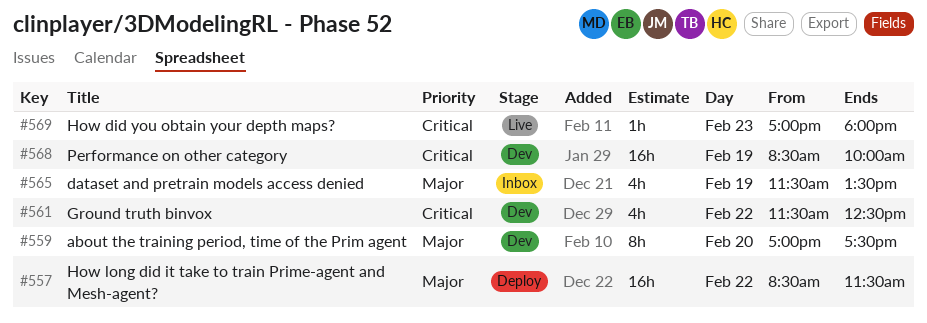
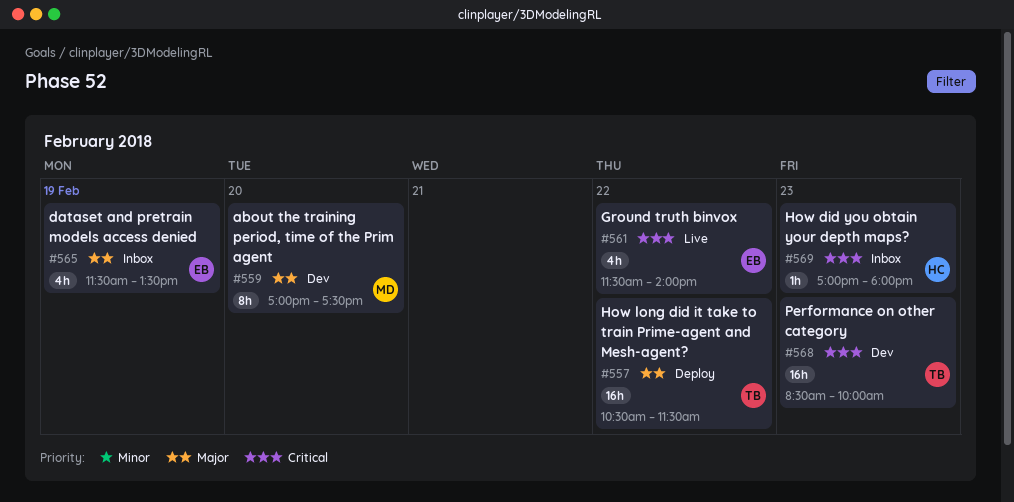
#557, begins: 08:30 -> 10:30
#561, status: Dev -> Live
#561, ends: 12:30 -> 14:00
#568, day: Feb 19 -> Feb 23
#569, status: Live -> Inbox

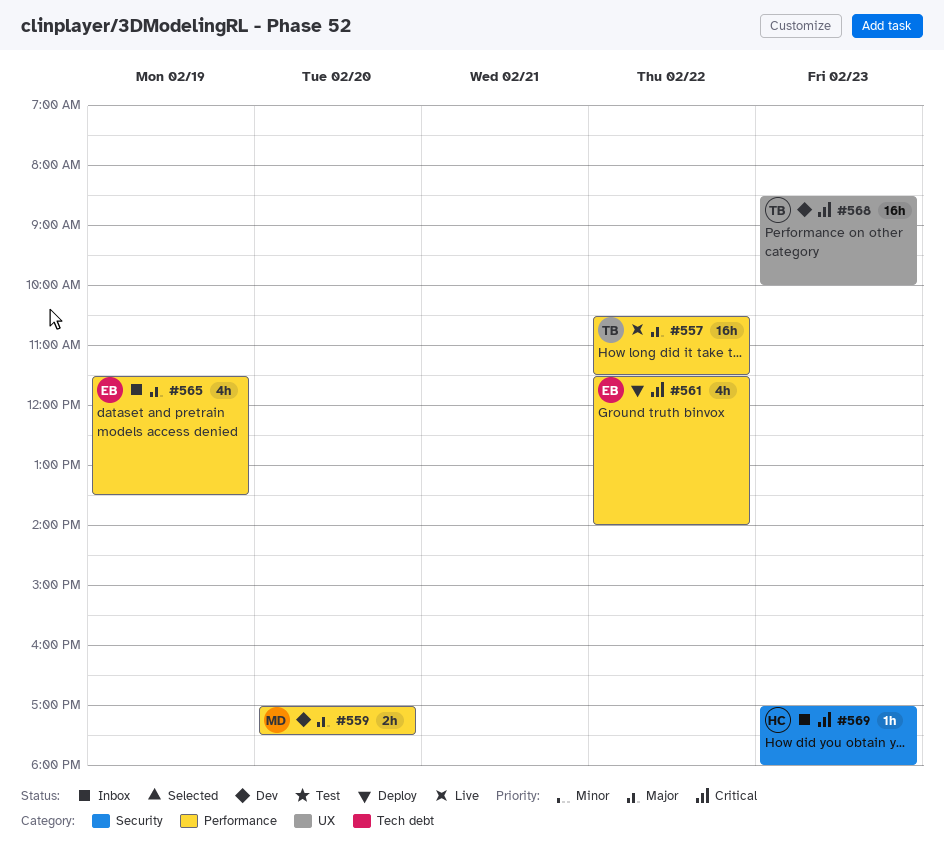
#557, status: Deploy -> Live
#559, estimate: 8h -> 2h
#561, status: Live -> Deploy

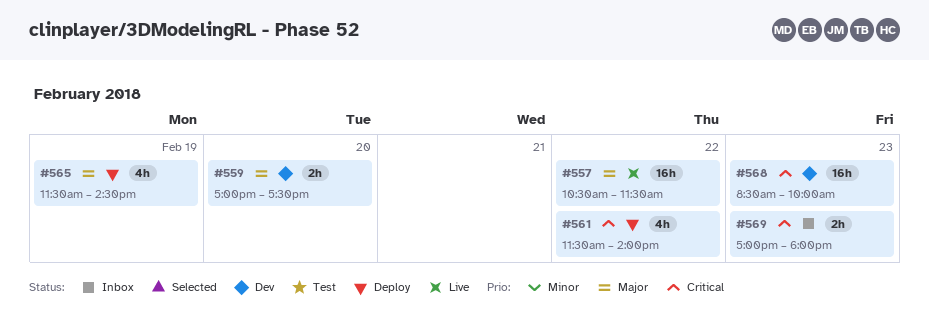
#565, status: Inbox -> Deploy
#565, ends: 13:30 -> 14:30
#569, estimate: 1h -> 2h

